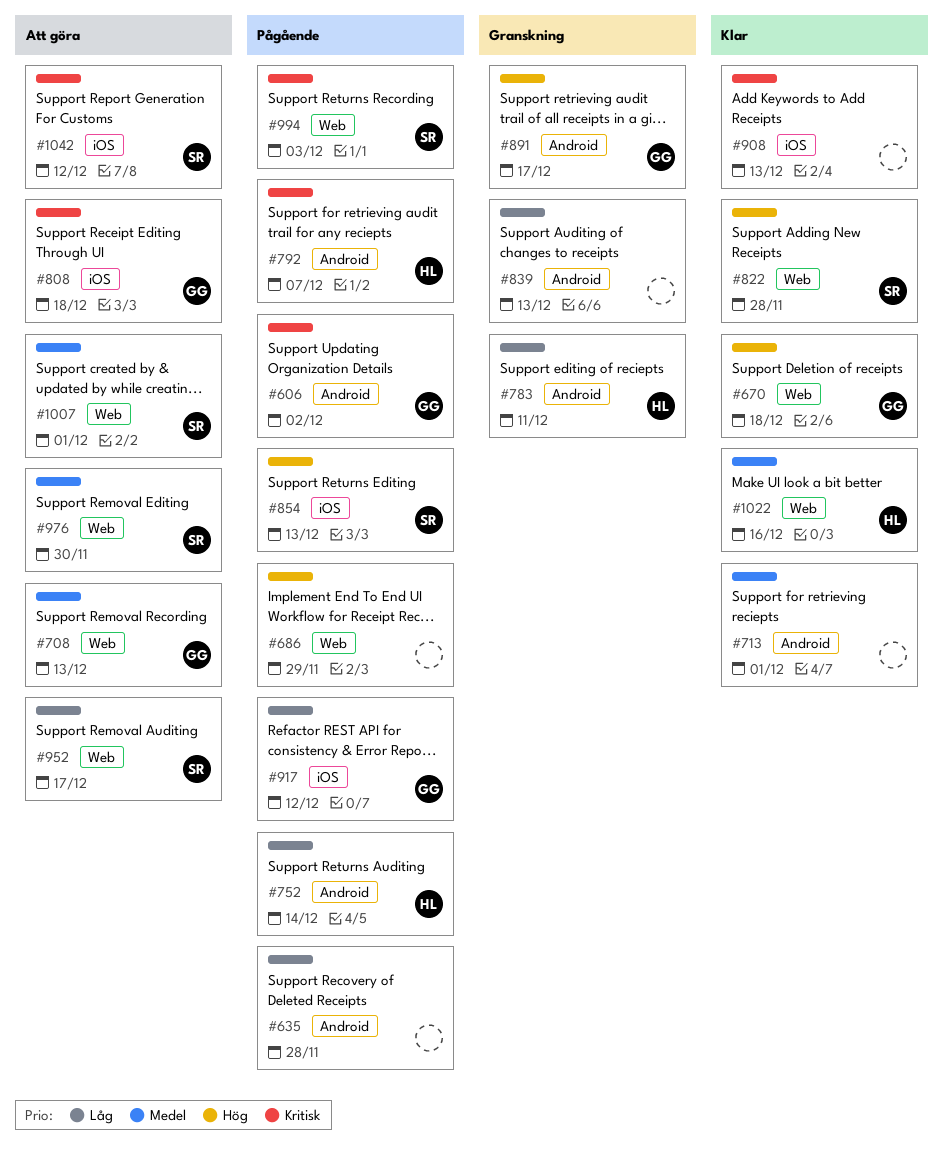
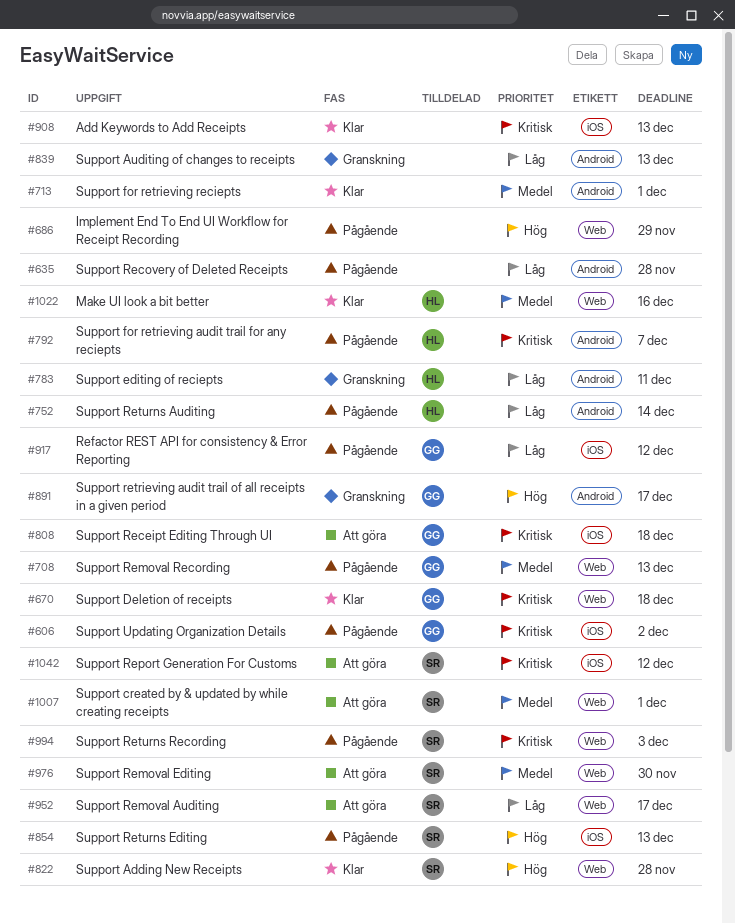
#606, label: Android -> iOS
#670, priority: Hög -> Kritisk
#708, status: Att göra -> Pågående

